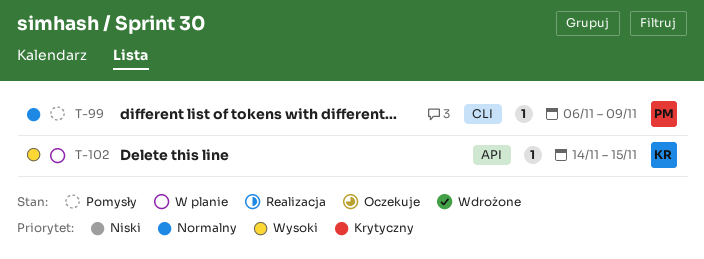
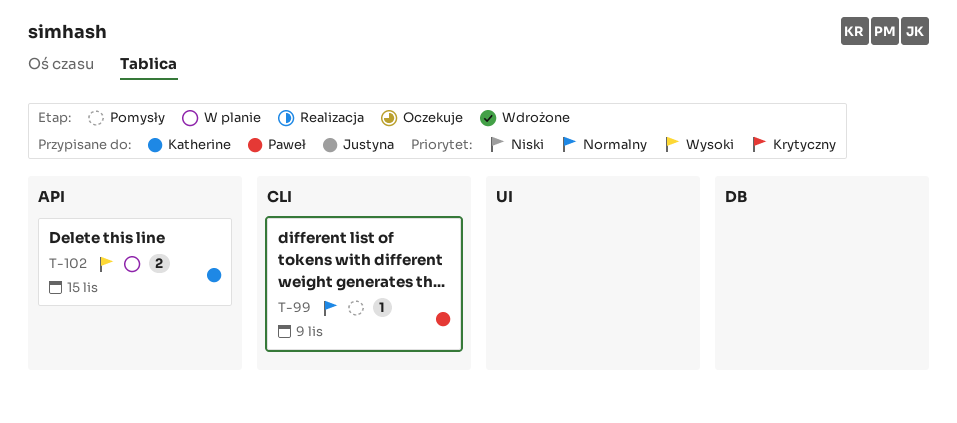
T-102, estimate: 1 -> 2

